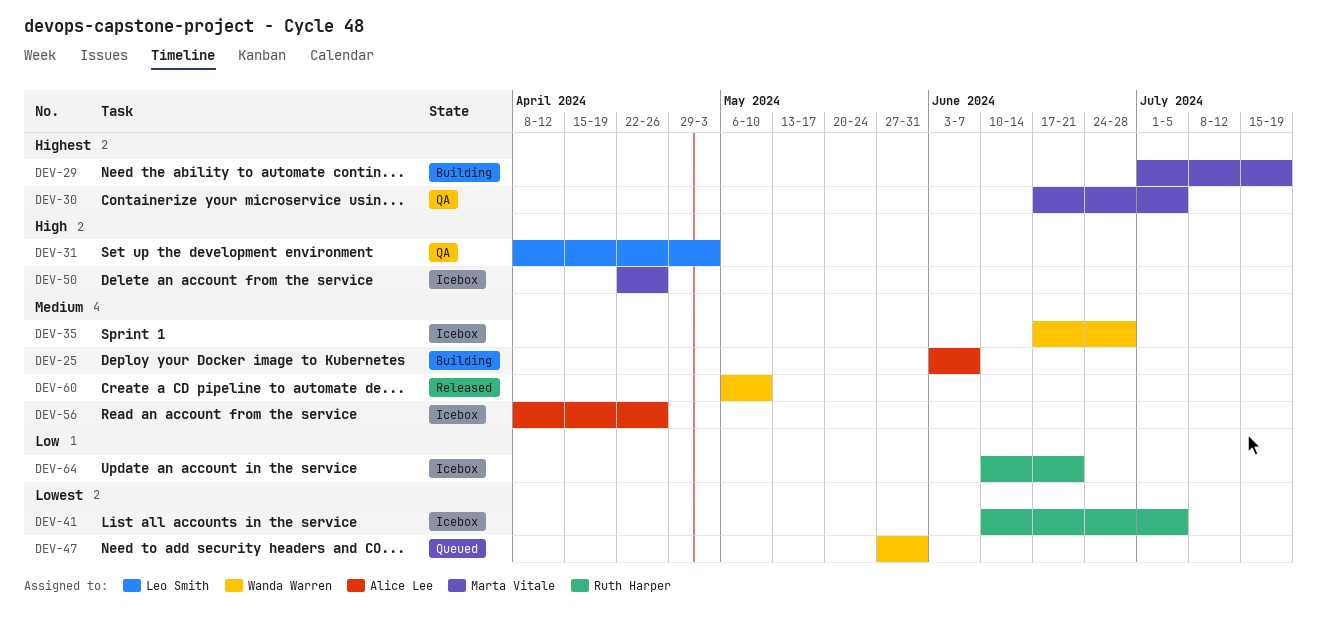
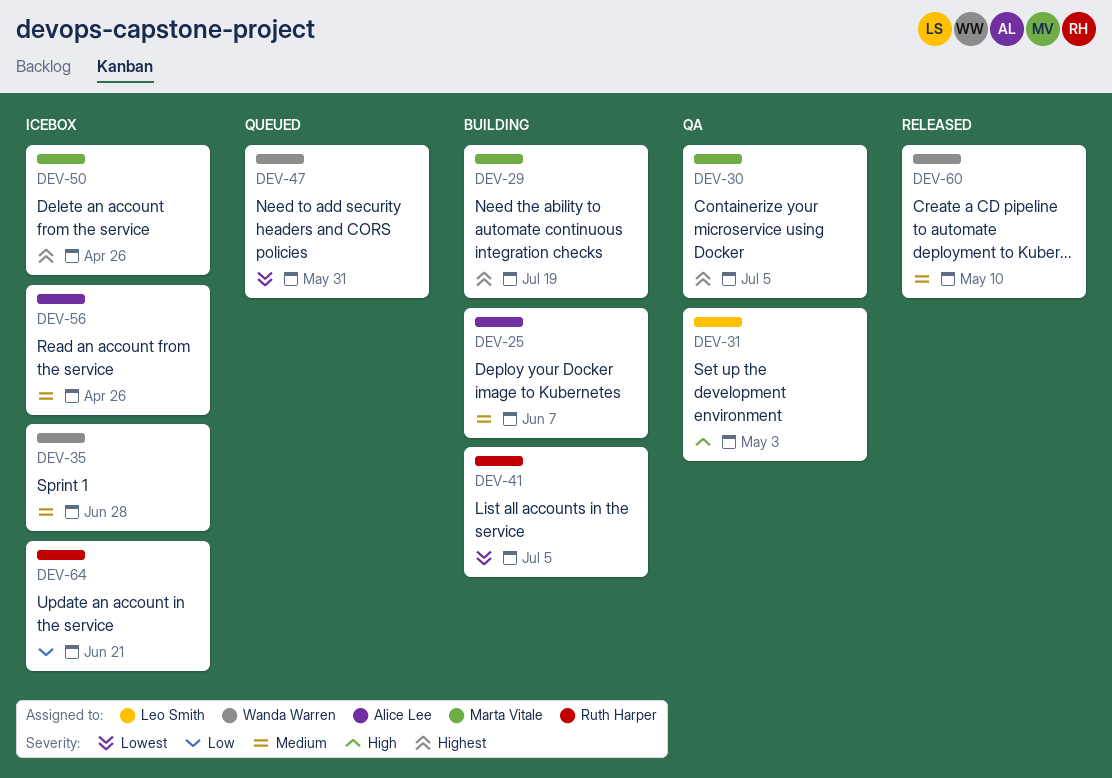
DEV-41, status: Icebox -> Building
DEV-50, priority: High -> Highest

